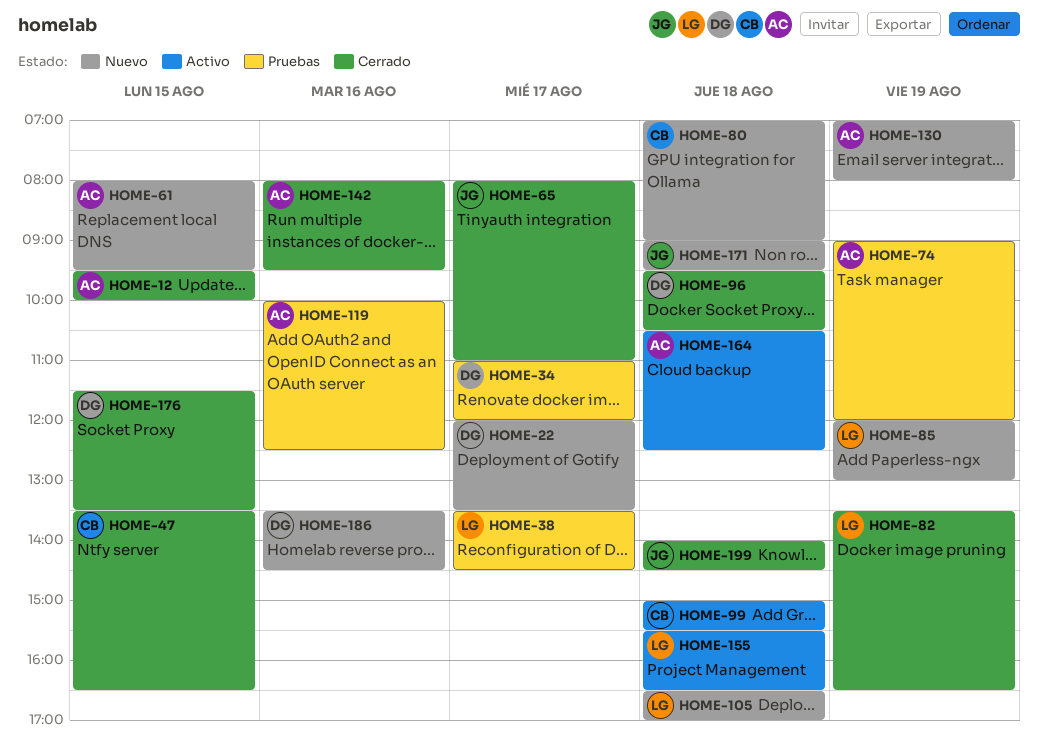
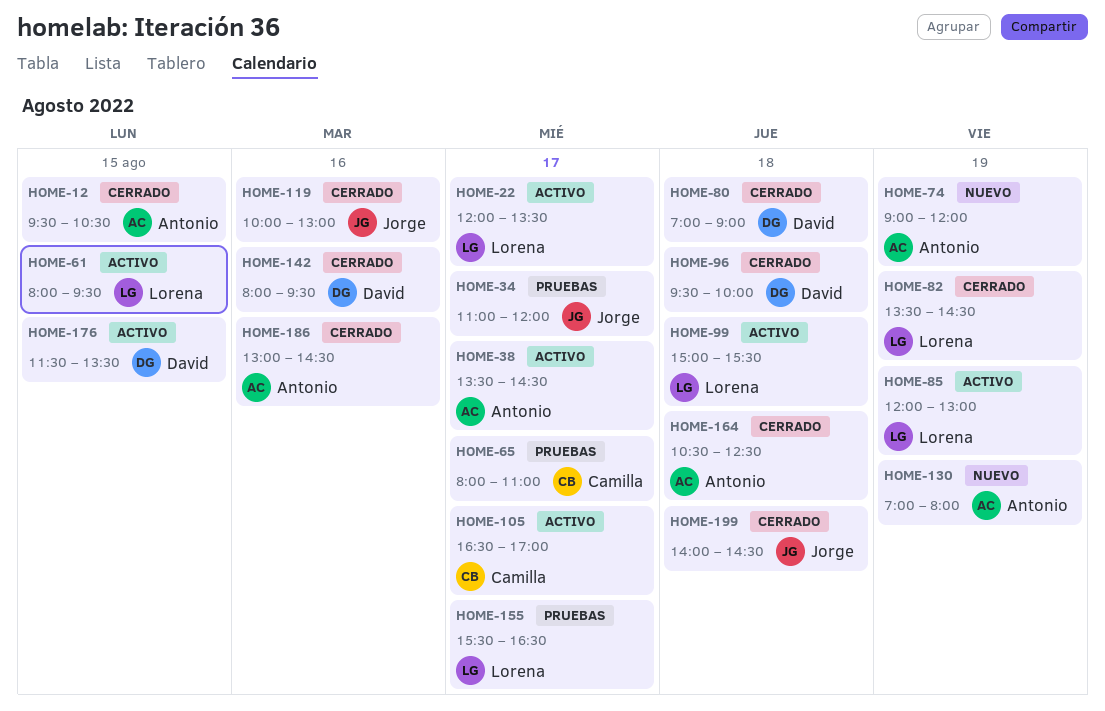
HOME-12, ends: 10:00 -> 10:30
HOME-22, status: Nuevo -> Activo
HOME-22, owner: David -> Lorena
HOME-34, owner: David -> Jorge
HOME-38, status: Pruebas -> Activo
HOME-38, owner: Lorena -> Antonio
HOME-47: present -> none
HOME-61, status: Nuevo -> Activo
HOME-61, owner: Antonio -> Lorena
HOME-65, status: Cerrado -> Pruebas
HOME-65, owner: Jorge -> Camilla
HOME-74, status: Pruebas -> Nuevo
HOME-80, status: Nuevo -> Cerrado
HOME-80, owner: Camilla -> David
HOME-82, ends: 16:30 -> 14:30
HOME-85, status: Nuevo -> Activo
HOME-96, ends: 10:30 -> 10:00
HOME-99, owner: Camilla -> Lorena
HOME-105, status: Nuevo -> Activo
HOME-105, owner: Lorena -> Camilla
HOME-105, day: Aug 18 -> Aug 17
HOME-119, status: Pruebas -> Cerrado
HOME-119, owner: Antonio -> Jorge
HOME-119, ends: 12:30 -> 13:00
HOME-142, owner: Antonio -> David
HOME-155, status: Activo -> Pruebas
HOME-155, day: Aug 18 -> Aug 17
HOME-164, status: Activo -> Cerrado
HOME-171: present -> none
HOME-176, status: Cerrado -> Activo
HOME-186, status: Nuevo -> Cerrado
HOME-186, owner: David -> Antonio
HOME-186, begins: 13:30 -> 13:00

